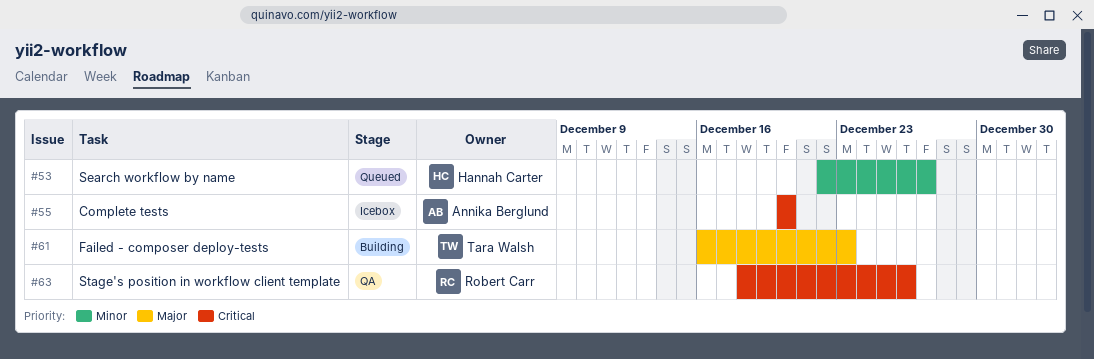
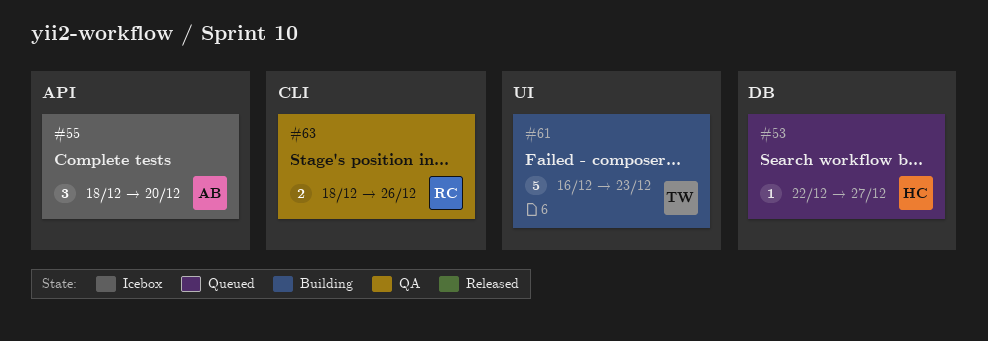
#55, start: Dec 20 -> Dec 18

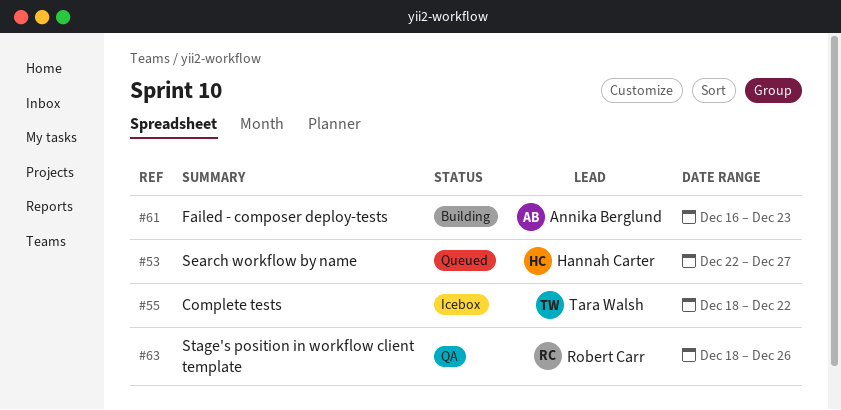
#55, owner: Annika Berglund -> Tara Walsh
#55, due: Dec 20 -> Dec 22
#61, owner: Tara Walsh -> Annika Berglund

